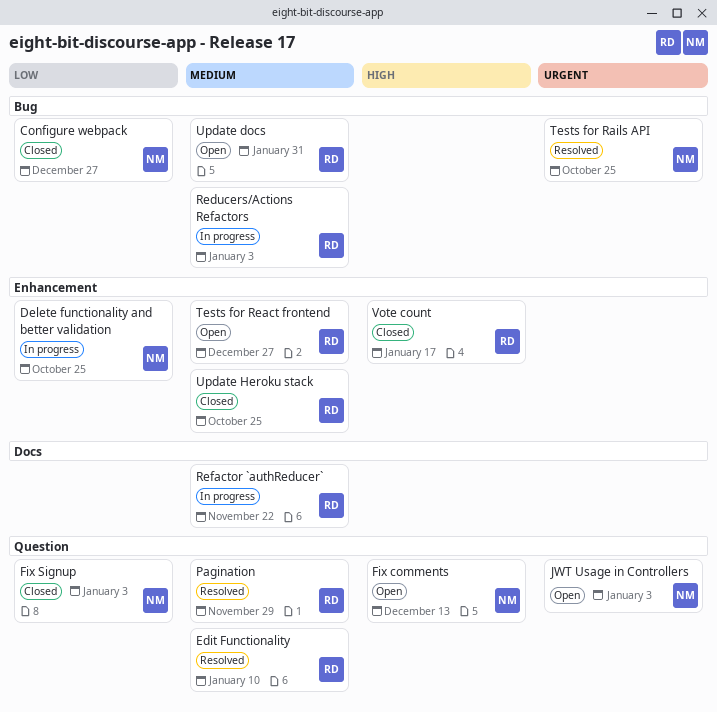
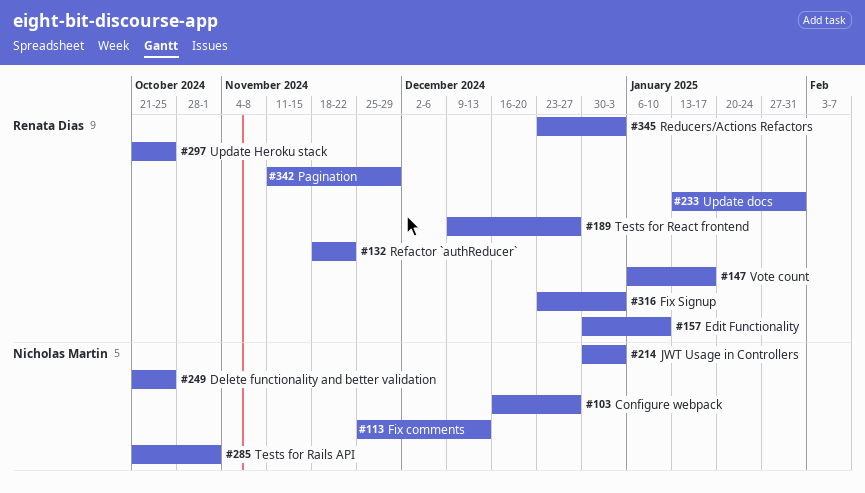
Fix Signup, owner: Nicholas Martin -> Renata Dias
Tests for Rails API, due: Oct 25 -> Nov 1

